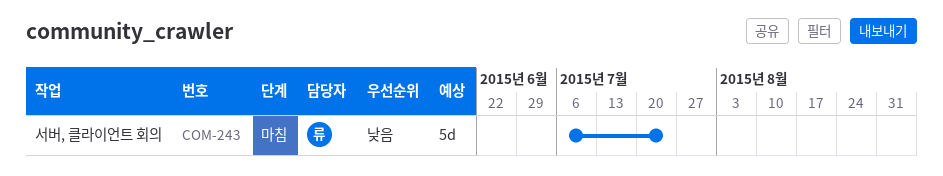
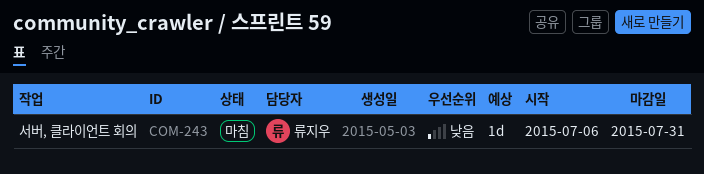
COM-243, estimate: 5d -> 1d
COM-243, due: Jul 24 -> Jul 31

